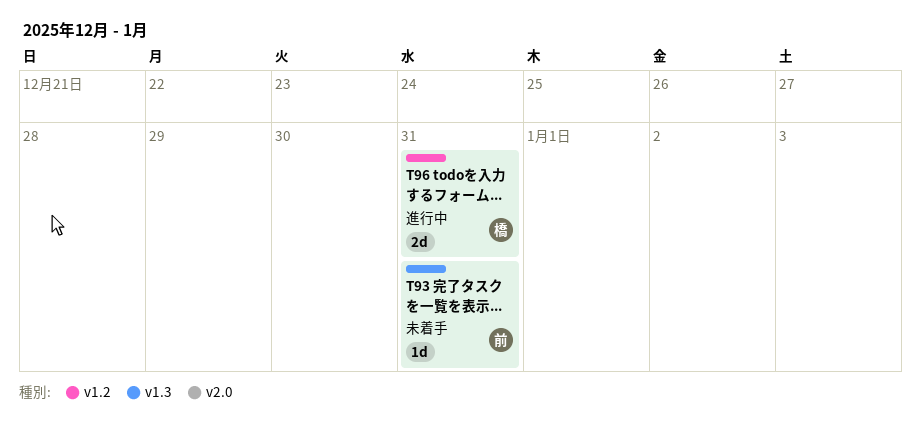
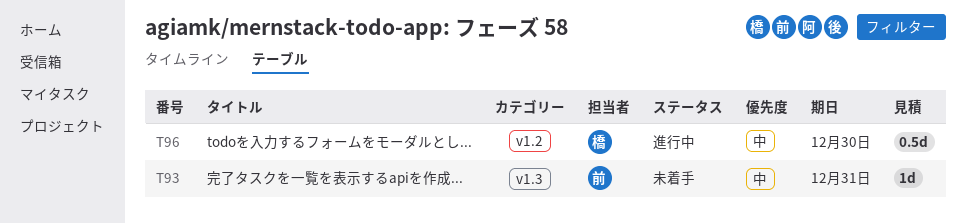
T96, estimate: 2d -> 0.5d
T96, due: Dec 31 -> Dec 30

